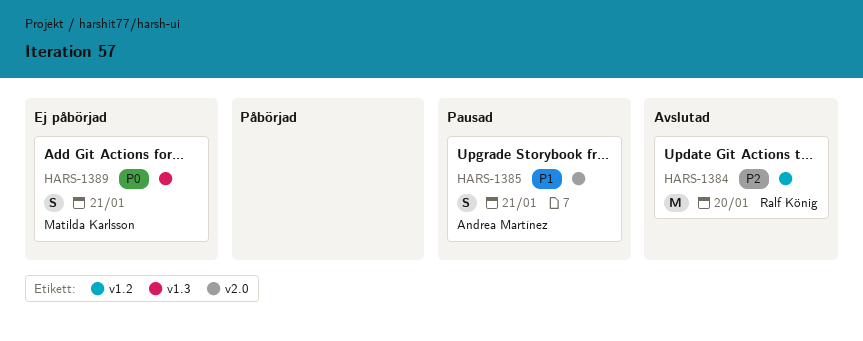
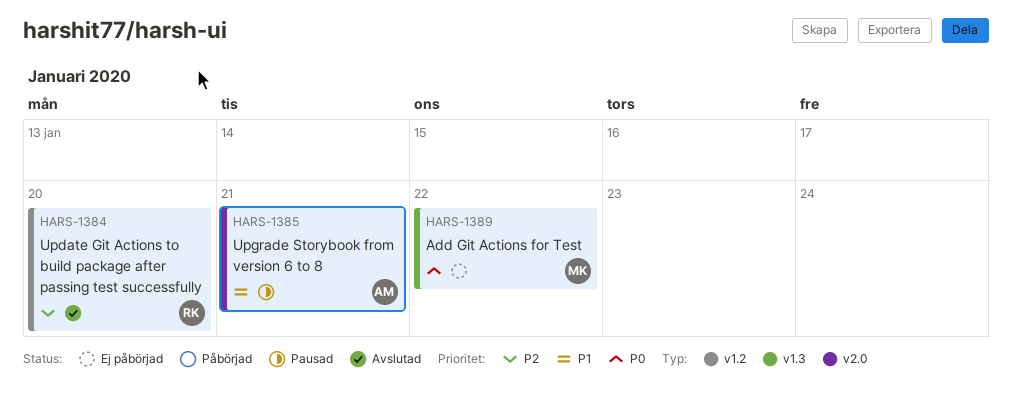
HARS-1389, due: Jan 21 -> Jan 22

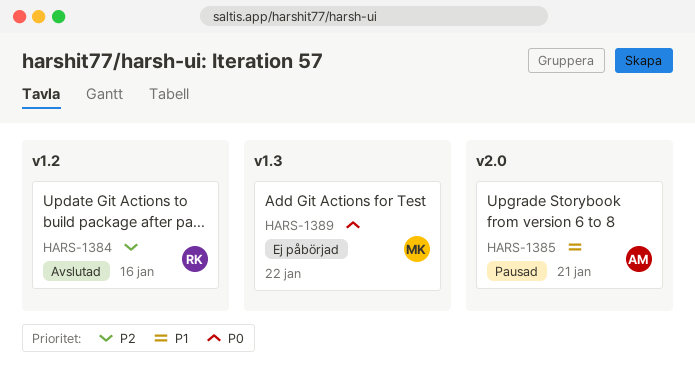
HARS-1384, due: Jan 20 -> Jan 16

